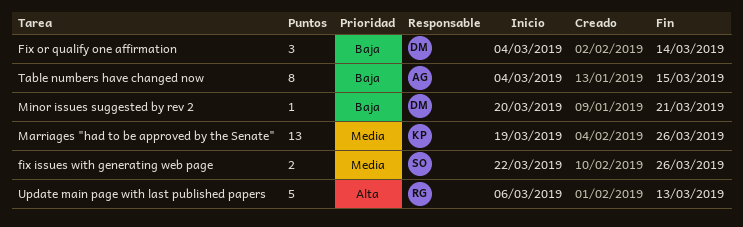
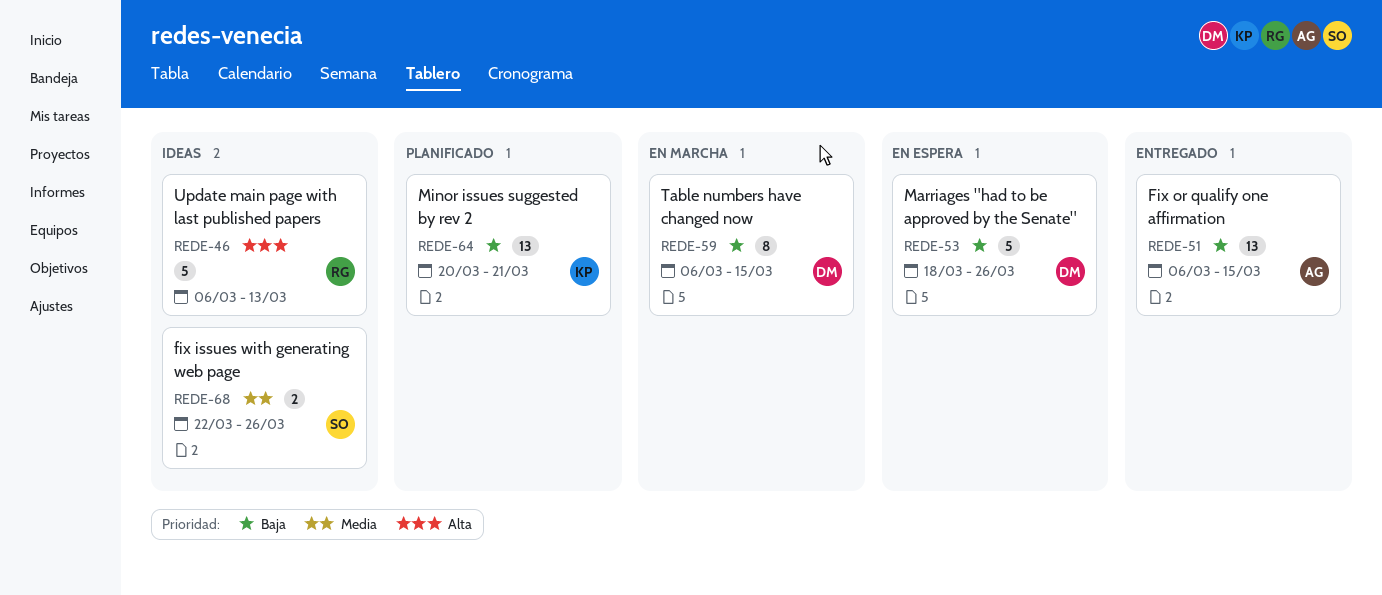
Fix or qualify one affirmation, owner: DM -> AG
Fix or qualify one affirmation, estimate: 3 -> 13
Fix or qualify one affirmation, start: Mar 4 -> Mar 6
Fix or qualify one affirmation, due: Mar 14 -> Mar 15
Marriages "had to be approved by the Senate", owner: KP -> DM
Marriages "had to be approved by the Senate", priority: Media -> Baja
Marriages "had to be approved by the Senate", estimate: 13 -> 5
Marriages "had to be approved by the Senate", start: Mar 19 -> Mar 18
Minor issues suggested by rev 2, owner: DM -> KP
Minor issues suggested by rev 2, estimate: 1 -> 13
Table numbers have changed now, owner: AG -> DM
Table numbers have changed now, start: Mar 4 -> Mar 6

